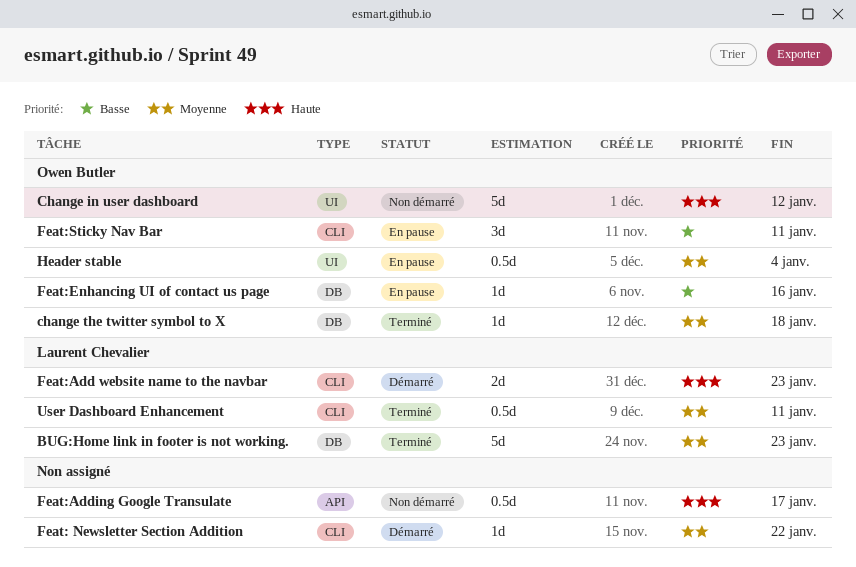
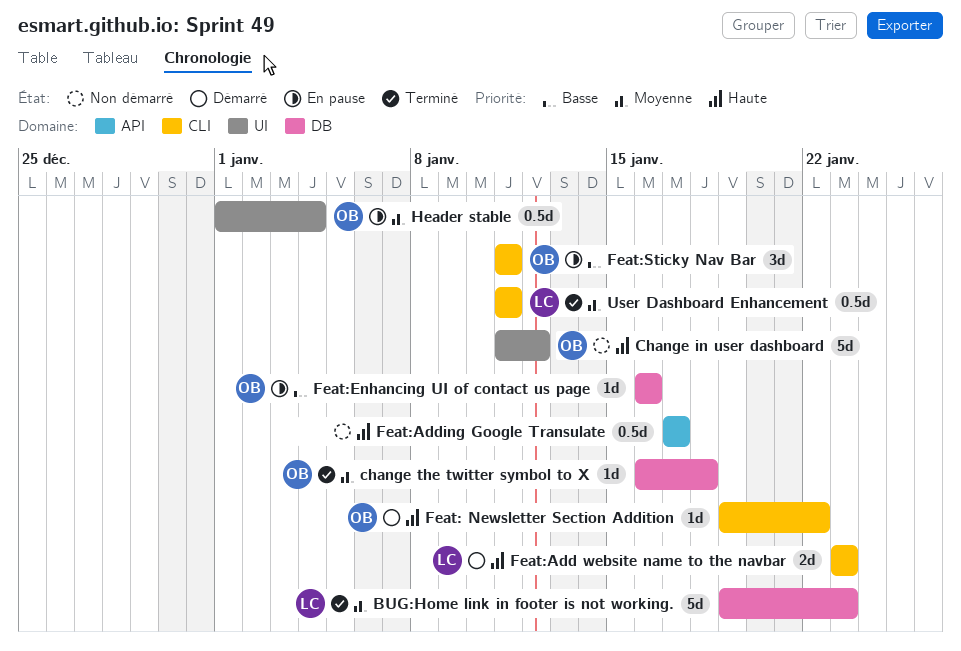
Feat: Newsletter Section Addition, owner: none -> Owen Butler
Feat: Newsletter Section Addition, priority: Moyenne -> Haute

